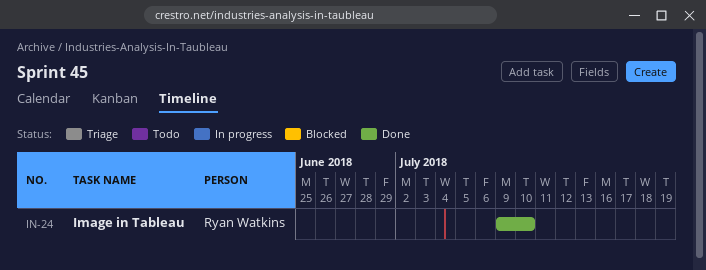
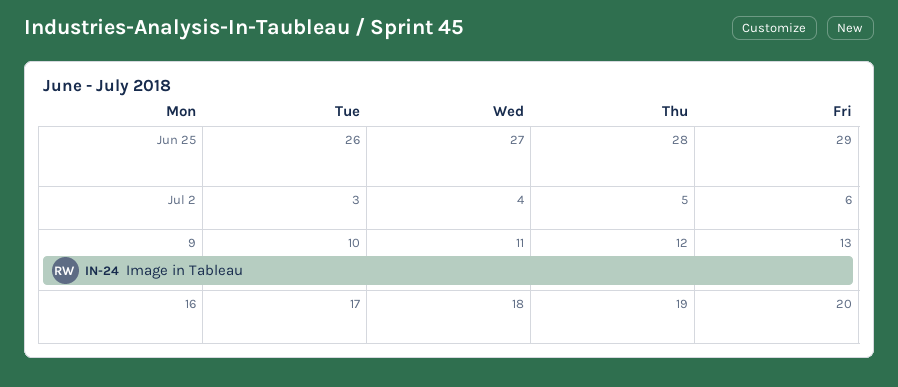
IN-24, due: Jul 10 -> Jul 13

